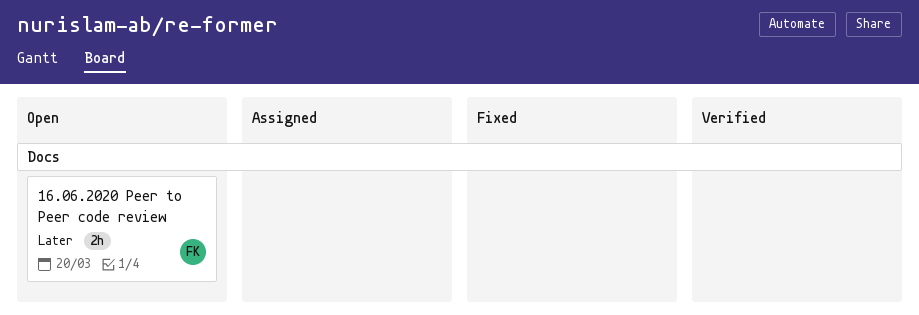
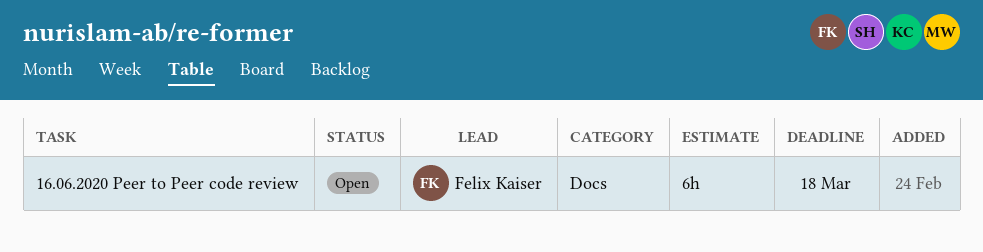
16.06.2020 Peer to Peer code review, estimate: 2h -> 6h
16.06.2020 Peer to Peer code review, due: Mar 20 -> Mar 18

